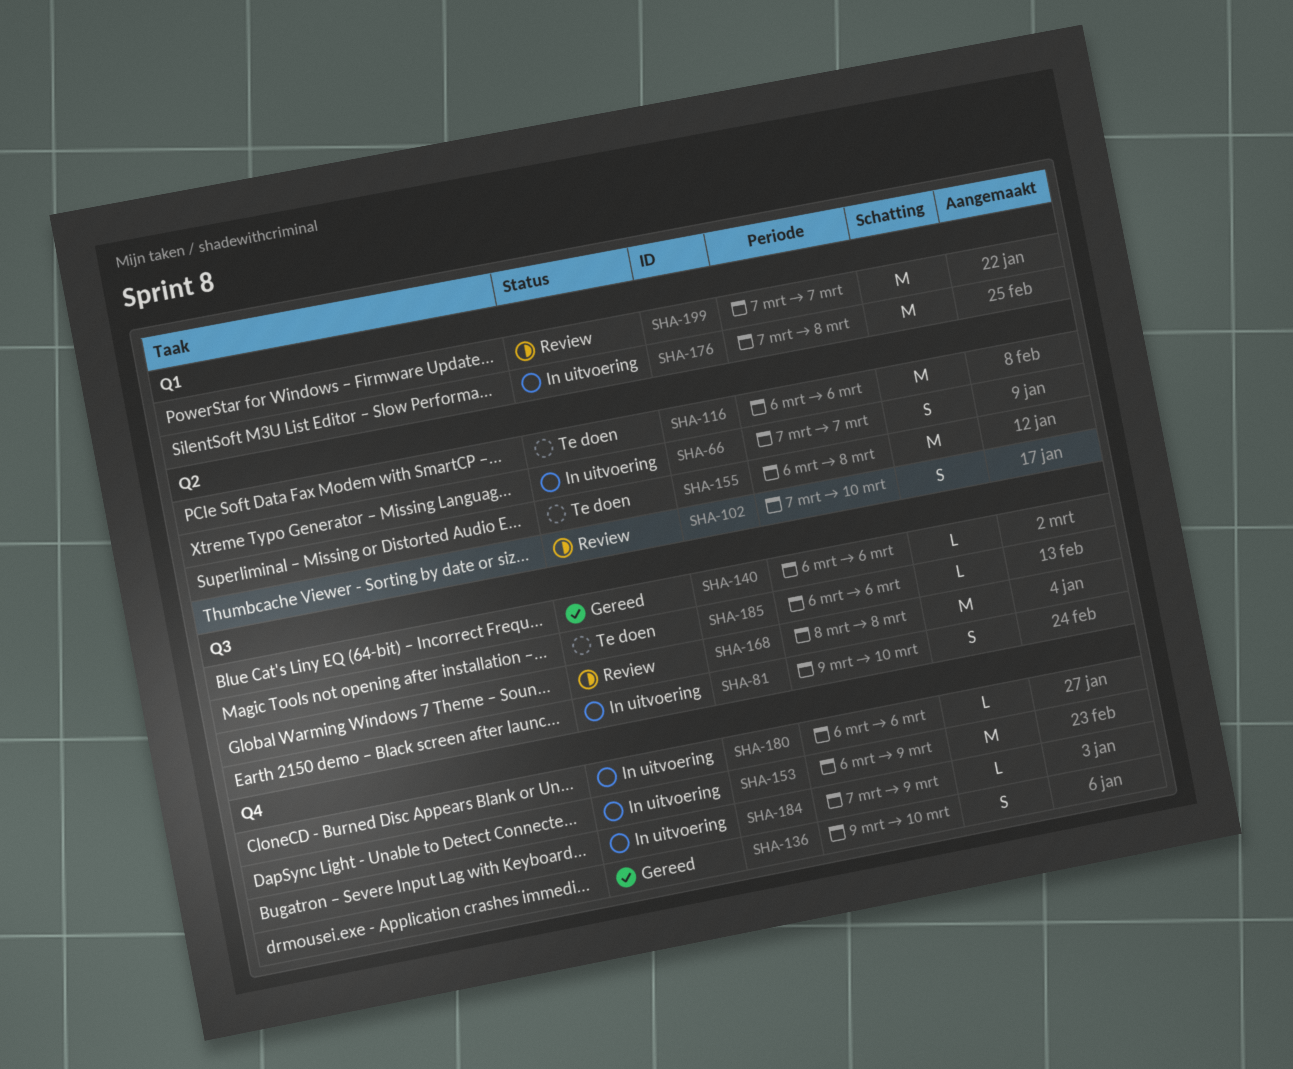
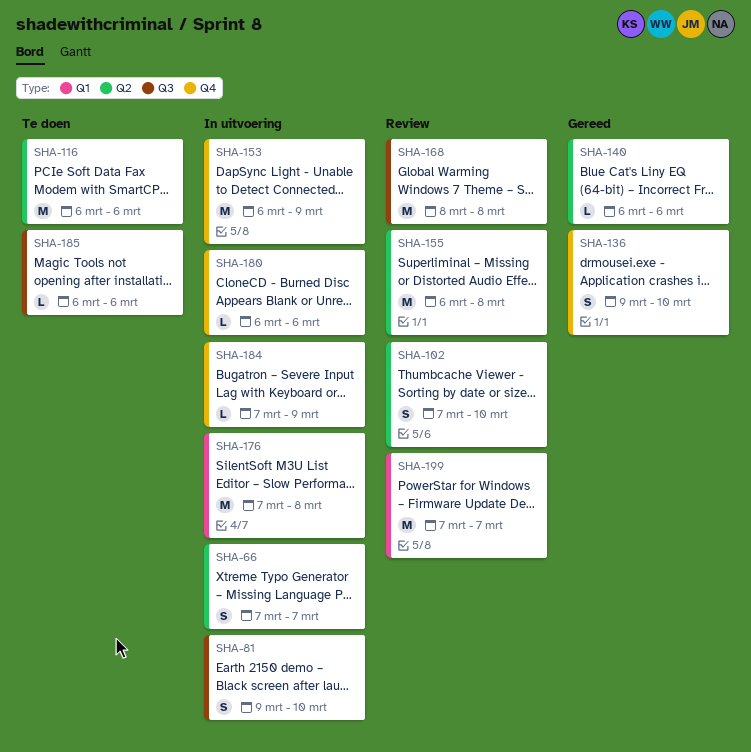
SHA-140, label: Q3 -> Q2
SHA-155, status: Te doen -> Review

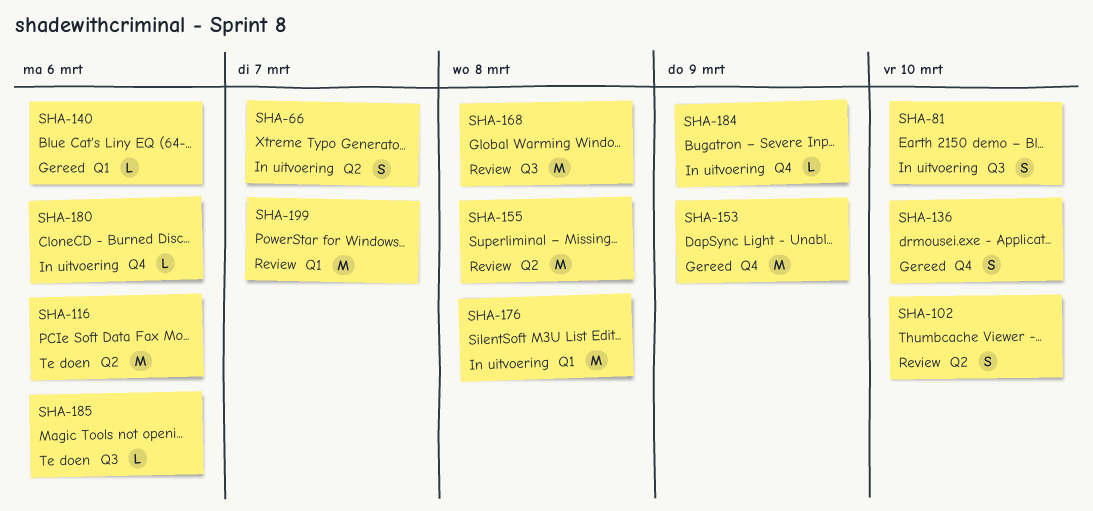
SHA-140, label: Q2 -> Q1
SHA-153, status: In uitvoering -> Gereed

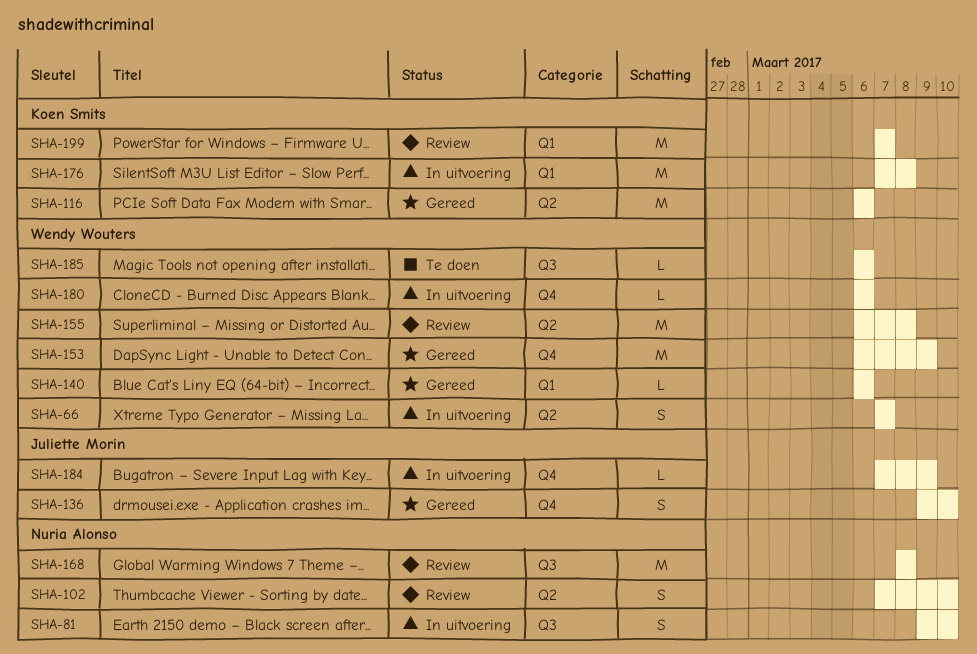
SHA-116, status: Te doen -> Gereed

